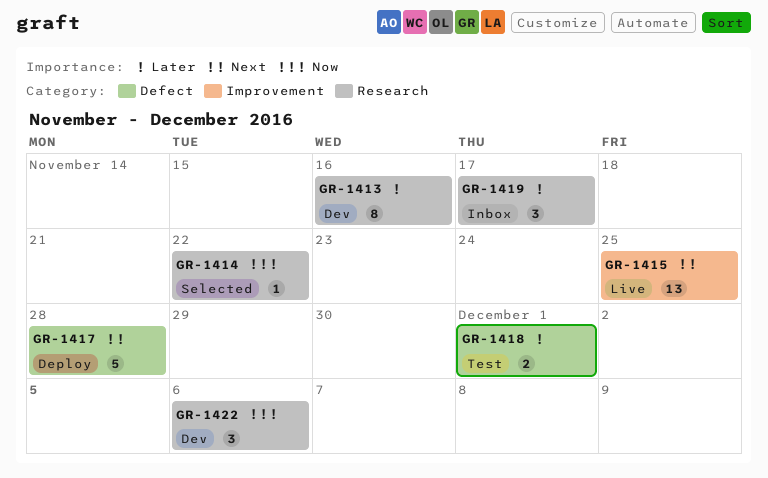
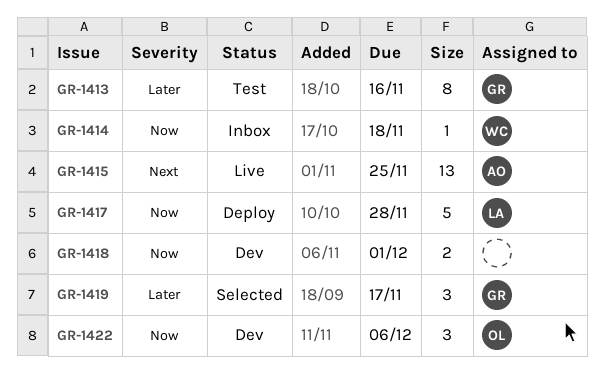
GR-1413, status: Dev -> Test
GR-1414, status: Selected -> Inbox
GR-1414, due: Nov 22 -> Nov 18
GR-1417, priority: Next -> Now
GR-1418, status: Test -> Dev
GR-1418, priority: Later -> Now
GR-1419, status: Inbox -> Selected

